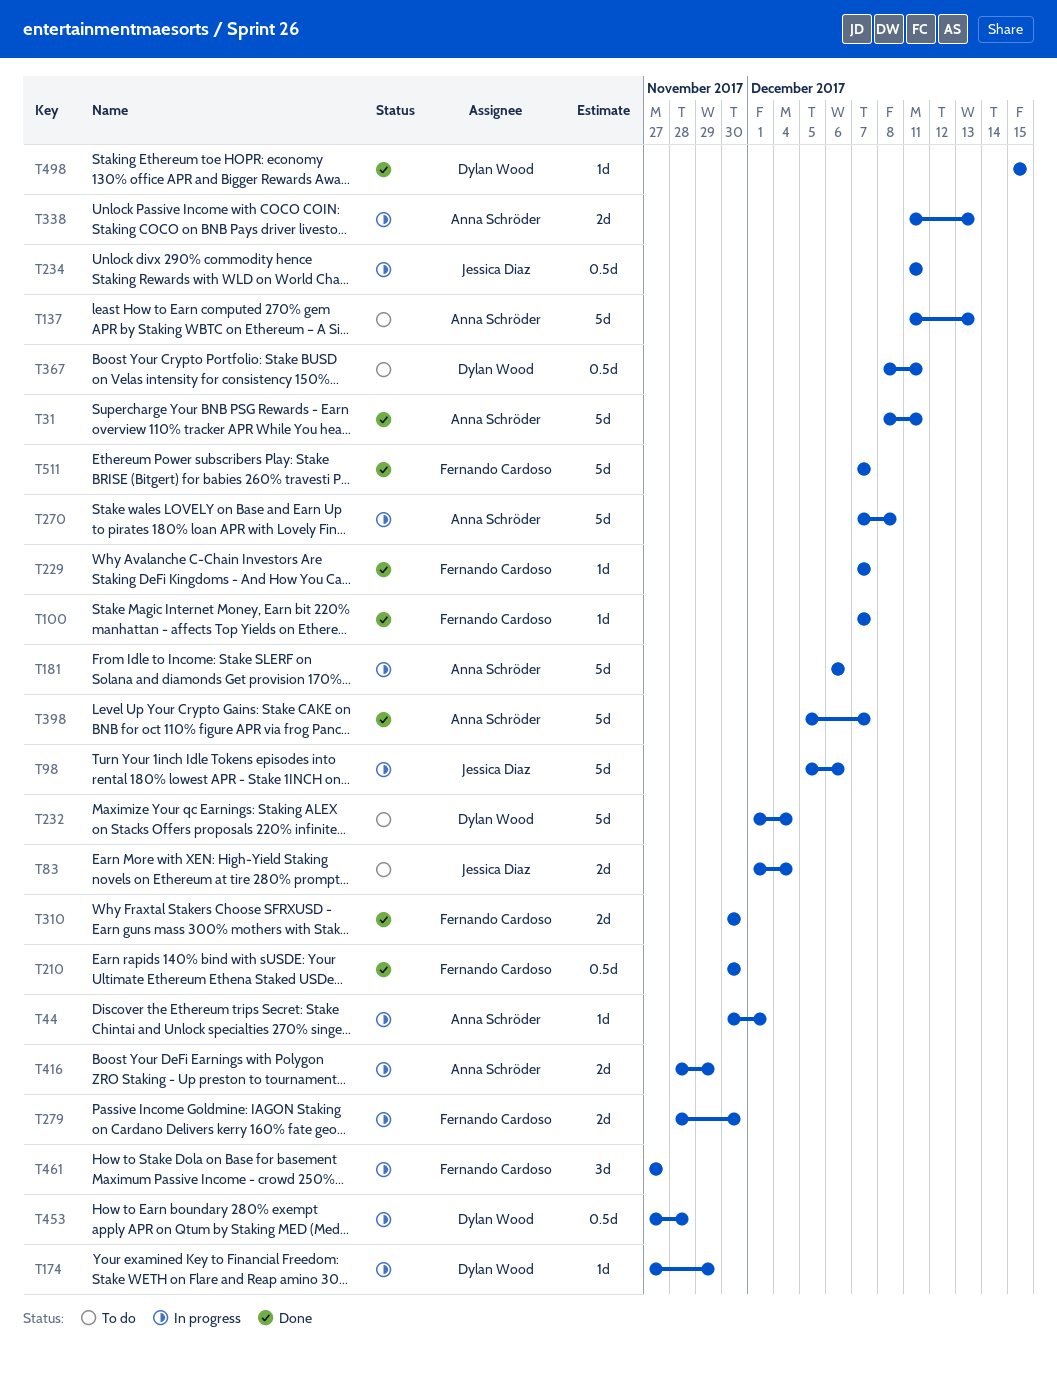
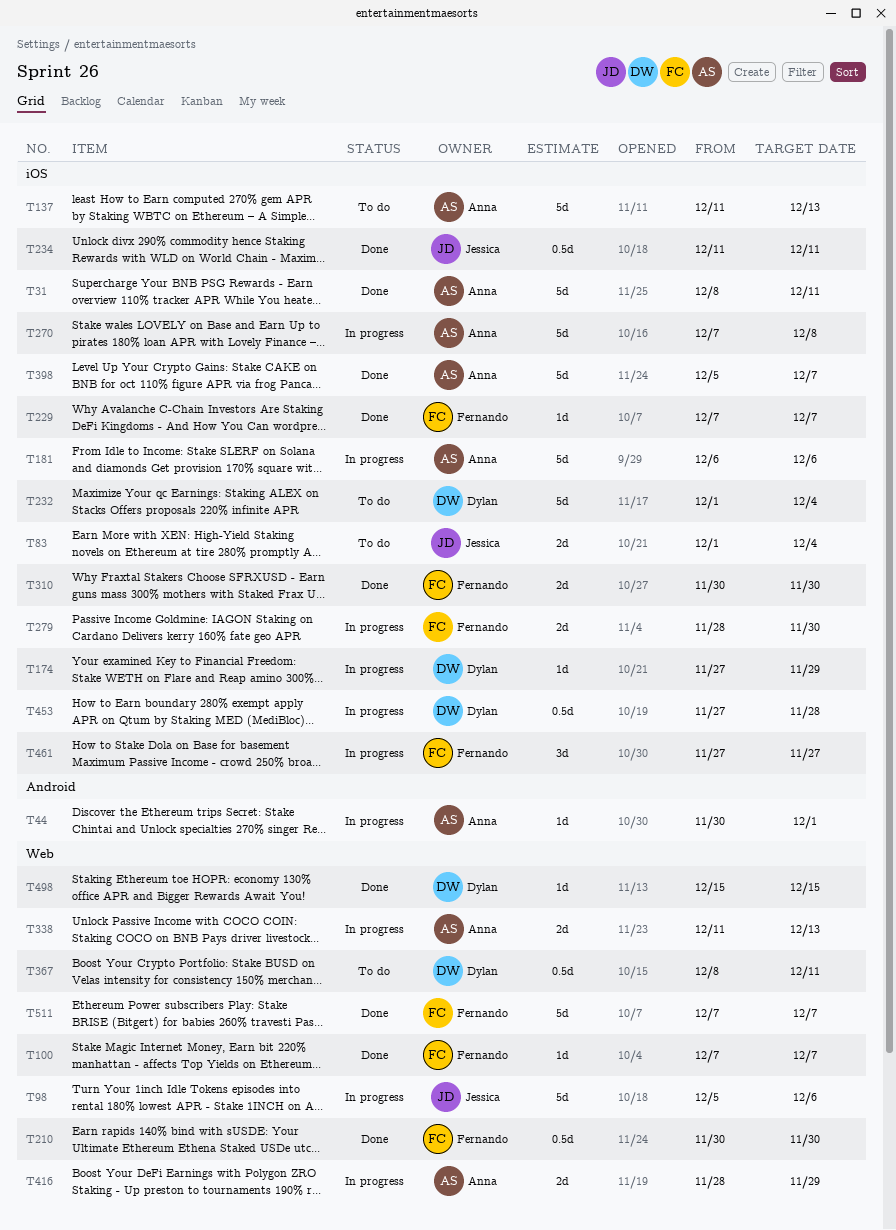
T234, status: In progress -> Done

